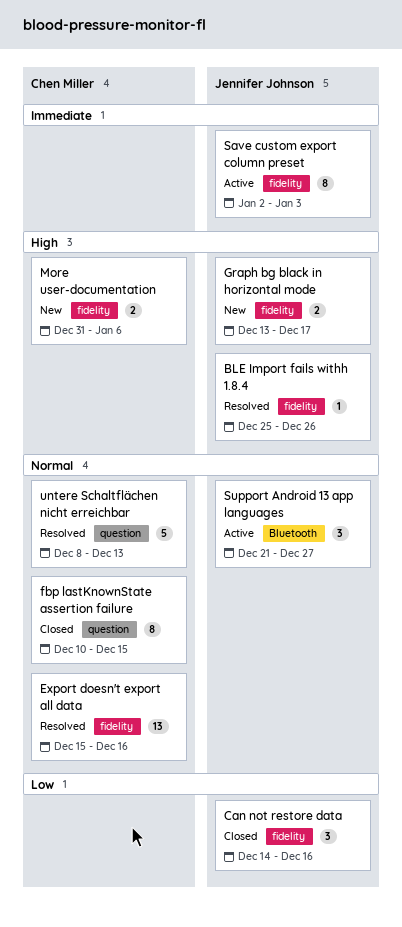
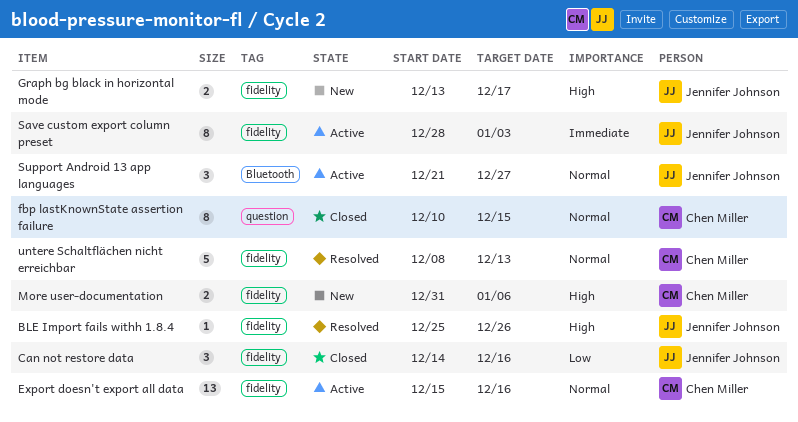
Export doesn't export all data, status: Resolved -> Active
Save custom export column preset, start: Jan 2 -> Dec 28
untere Schaltflächen nicht erreichbar, label: question -> fidelity

